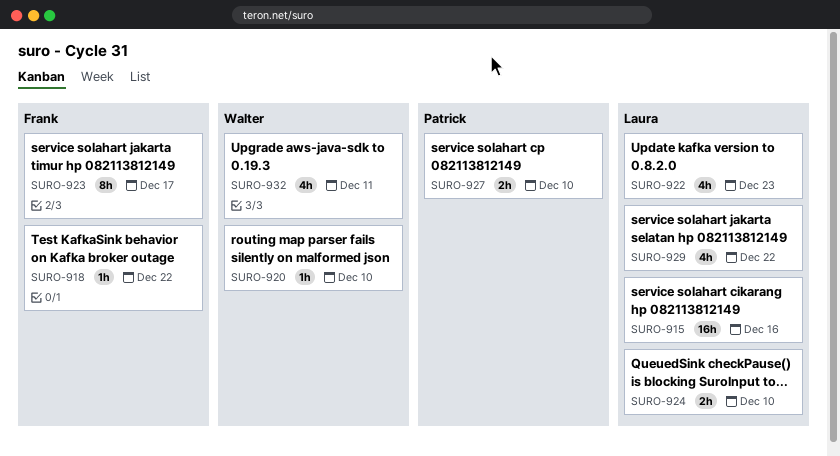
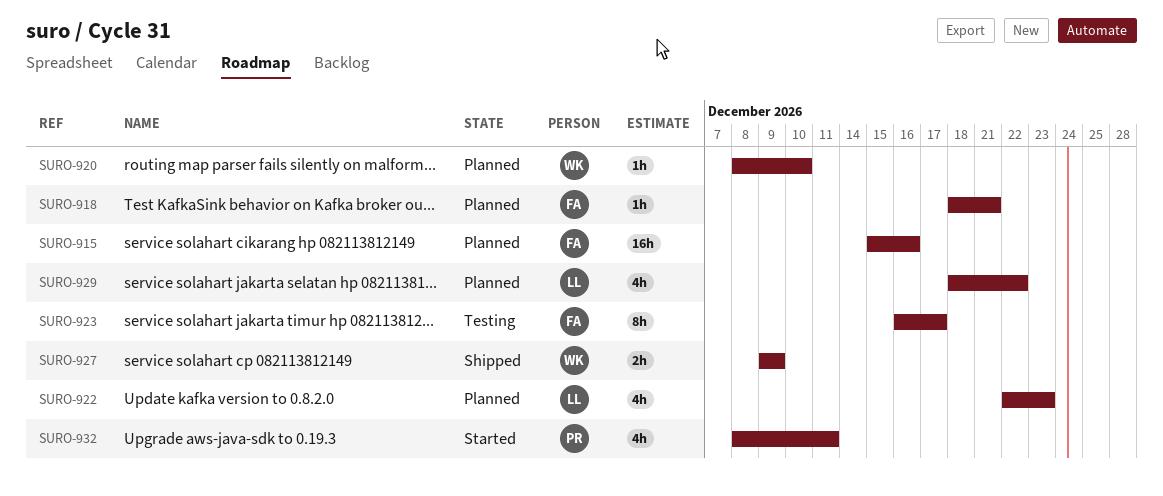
SURO-915, owner: Laura -> Frank
SURO-918, due: Dec 22 -> Dec 21
SURO-924: present -> none
SURO-927, owner: Patrick -> Walter
SURO-927, due: Dec 10 -> Dec 9
SURO-932, owner: Walter -> Patrick

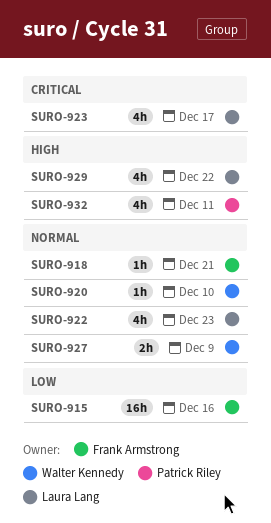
SURO-923, owner: Frank Armstrong -> Laura Lang
SURO-923, estimate: 8h -> 4h

